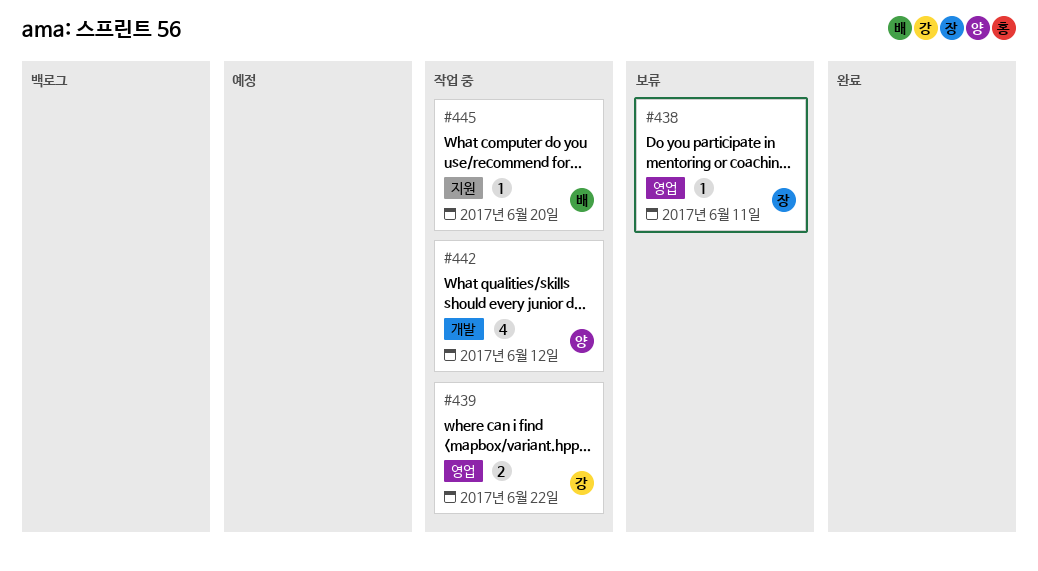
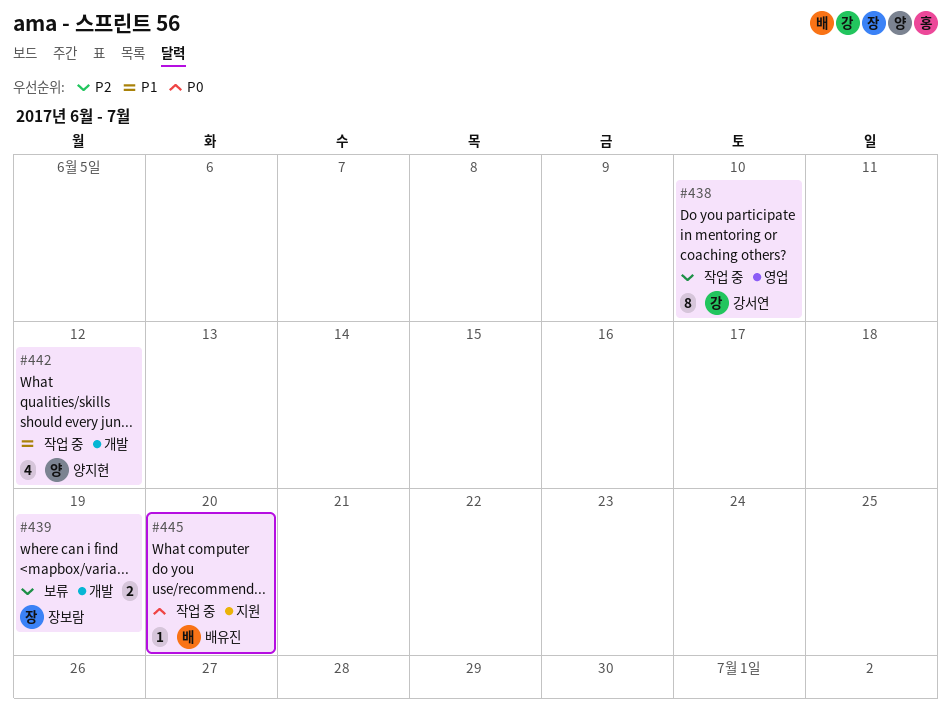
#438, status: 보류 -> 작업 중
#438, owner: 장보람 -> 강서연
#438, estimate: 1 -> 8
#438, due: Jun 11 -> Jun 10
#439, status: 작업 중 -> 보류
#439, owner: 강서연 -> 장보람
#439, label: 영업 -> 개발
#439, due: Jun 22 -> Jun 19

